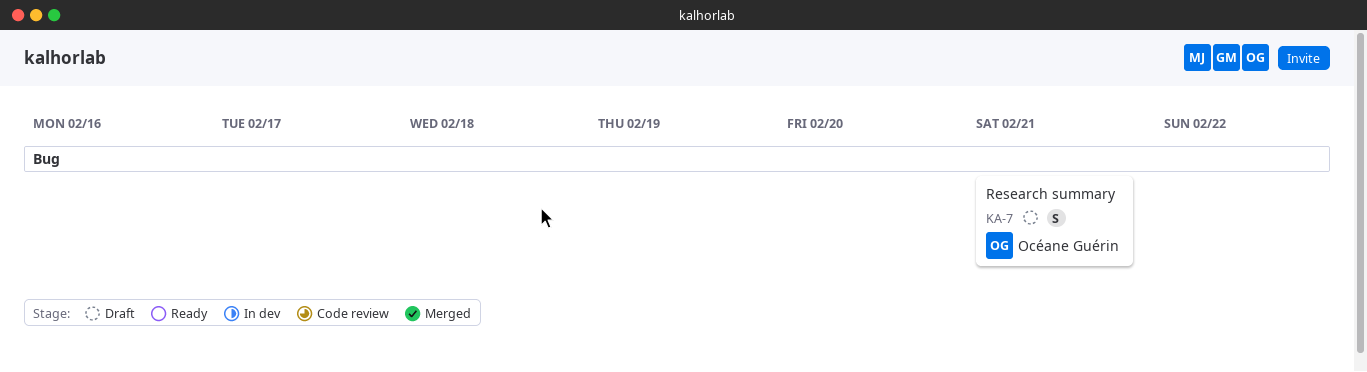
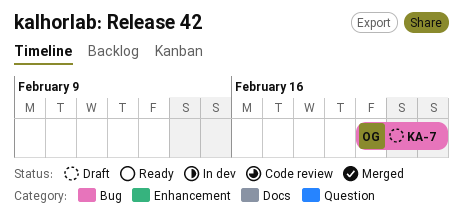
KA-7, due: Feb 21 -> Feb 22

